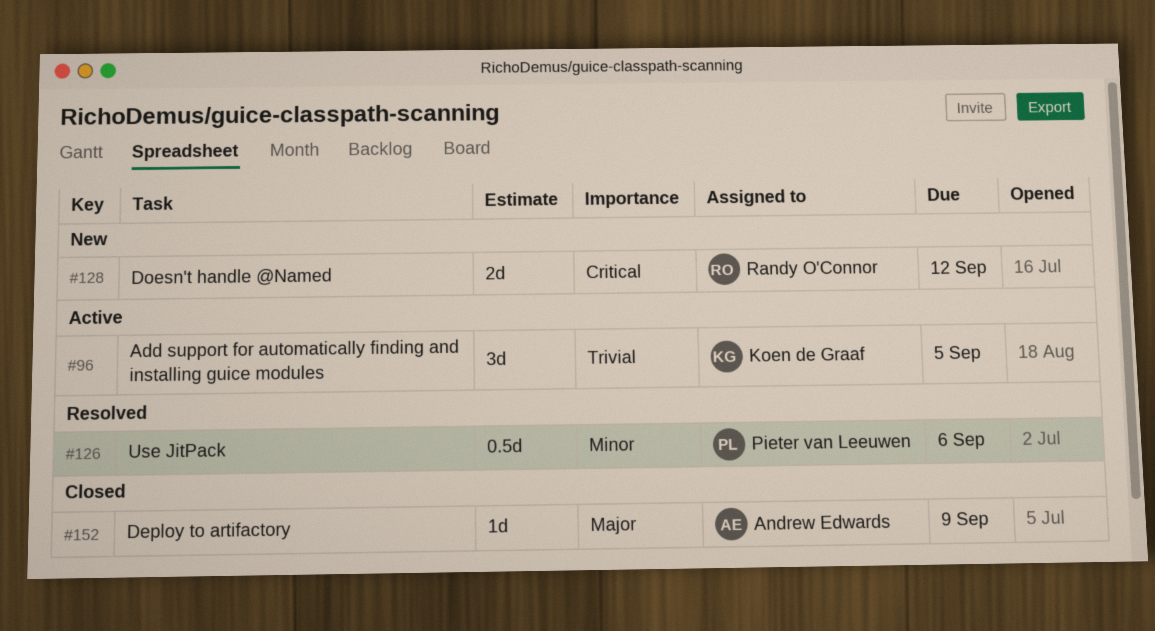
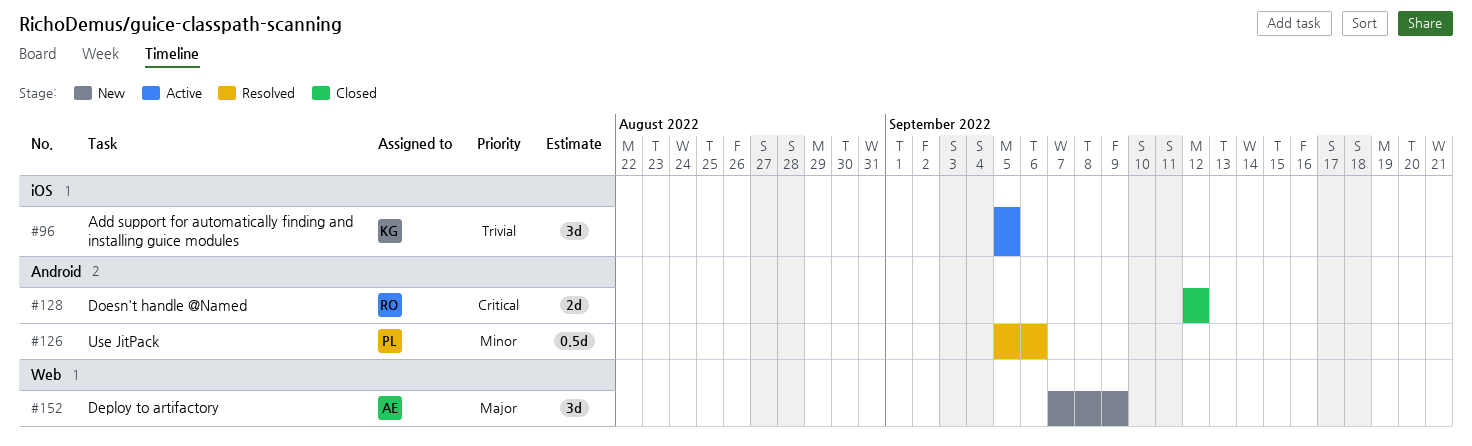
#128, status: New -> Closed
#152, status: Closed -> New
#152, estimate: 1d -> 3d

